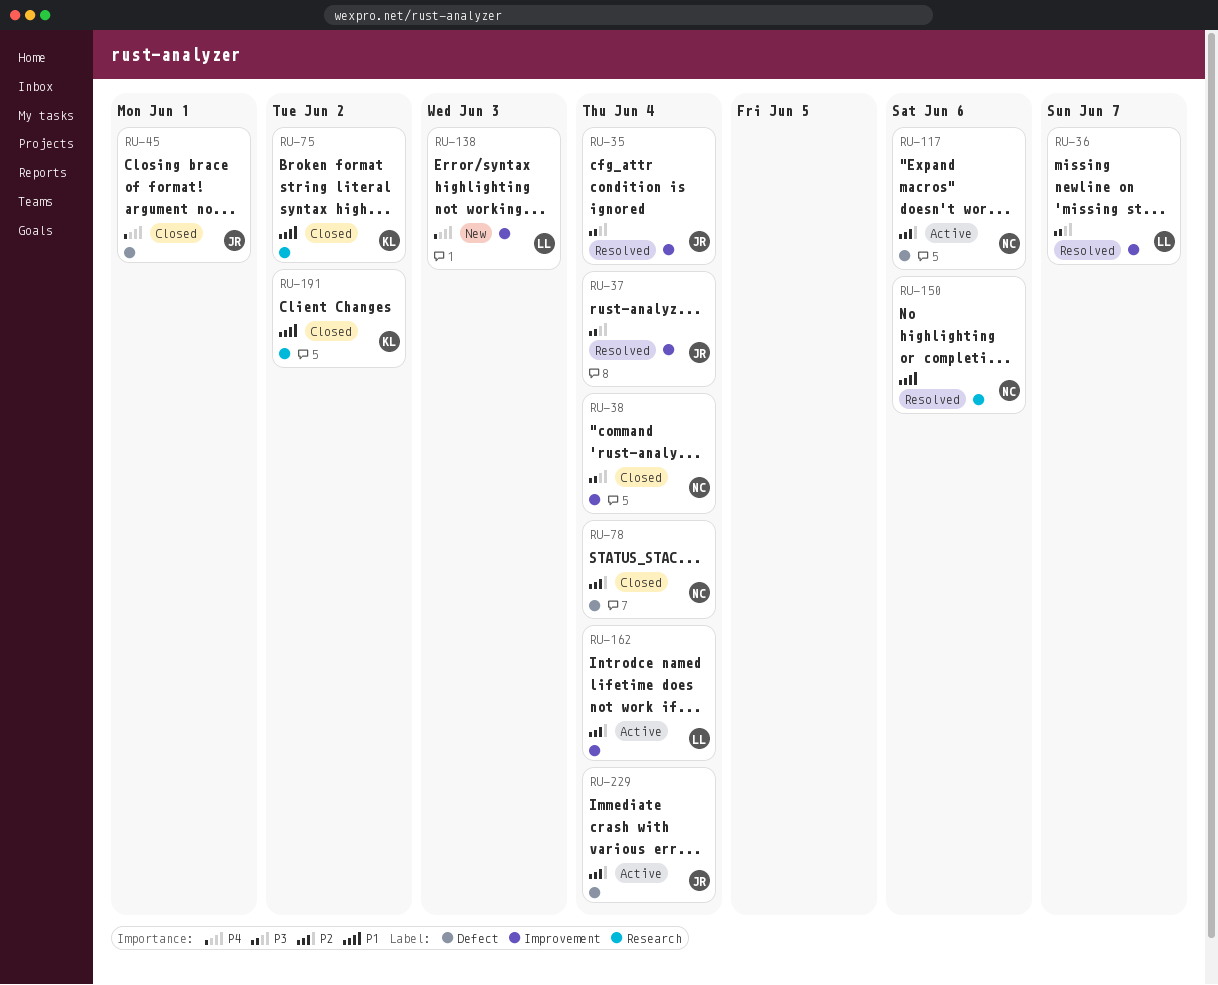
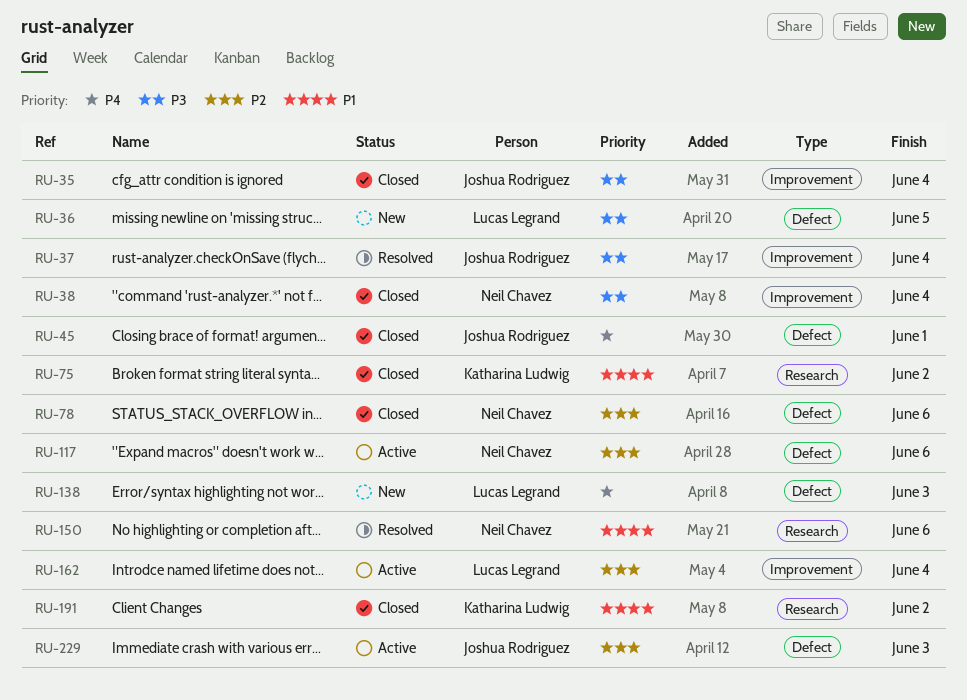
RU-35, status: Resolved -> Closed
RU-36, status: Resolved -> New
RU-36, label: Improvement -> Defect
RU-36, due: Jun 7 -> Jun 5
RU-78, due: Jun 4 -> Jun 6
RU-138, label: Improvement -> Defect
RU-229, due: Jun 4 -> Jun 3

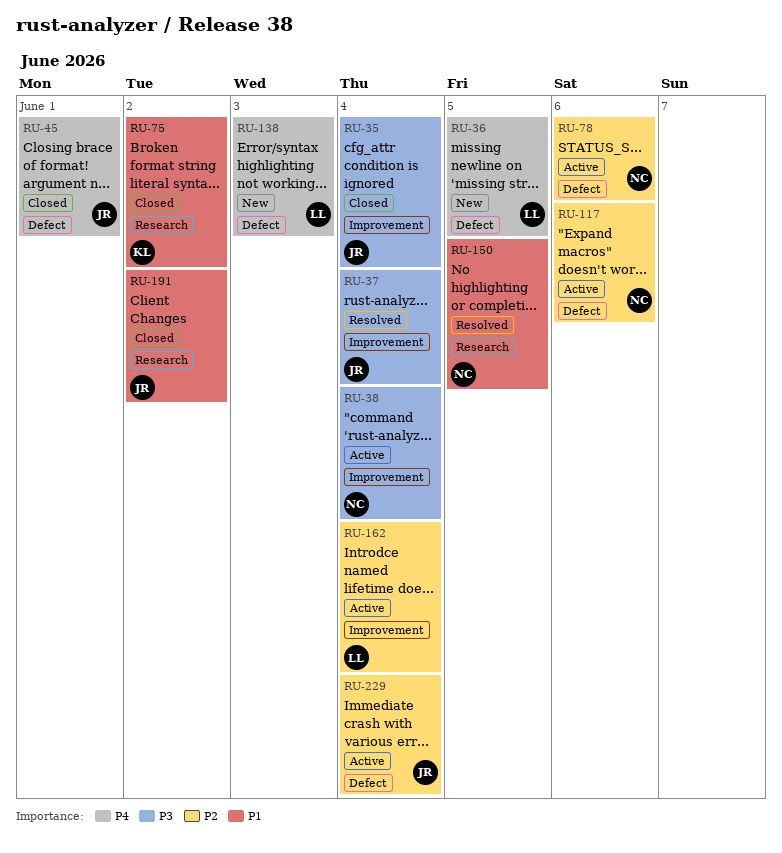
RU-36, priority: P3 -> P4
RU-38, status: Closed -> Active
RU-78, status: Closed -> Active
RU-150, due: Jun 6 -> Jun 5
RU-191, owner: Katharina Ludwig -> Joshua Rodriguez
RU-229, due: Jun 3 -> Jun 4

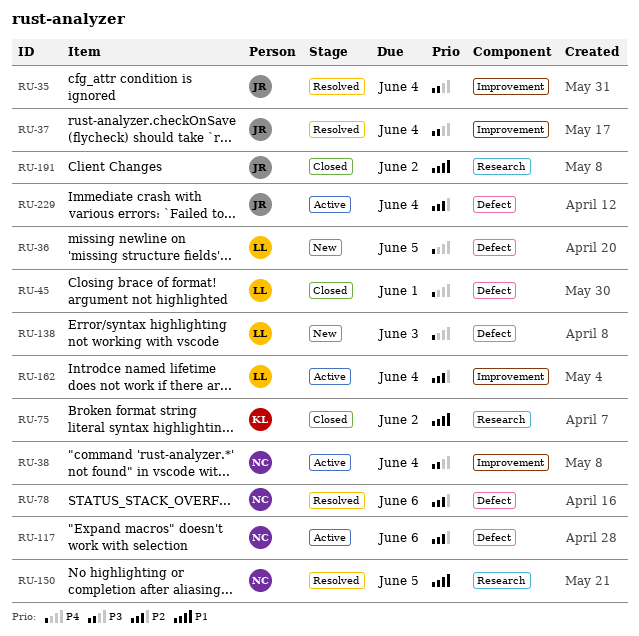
RU-35, status: Closed -> Resolved
RU-45, owner: JR -> LL
RU-78, status: Active -> Resolved

